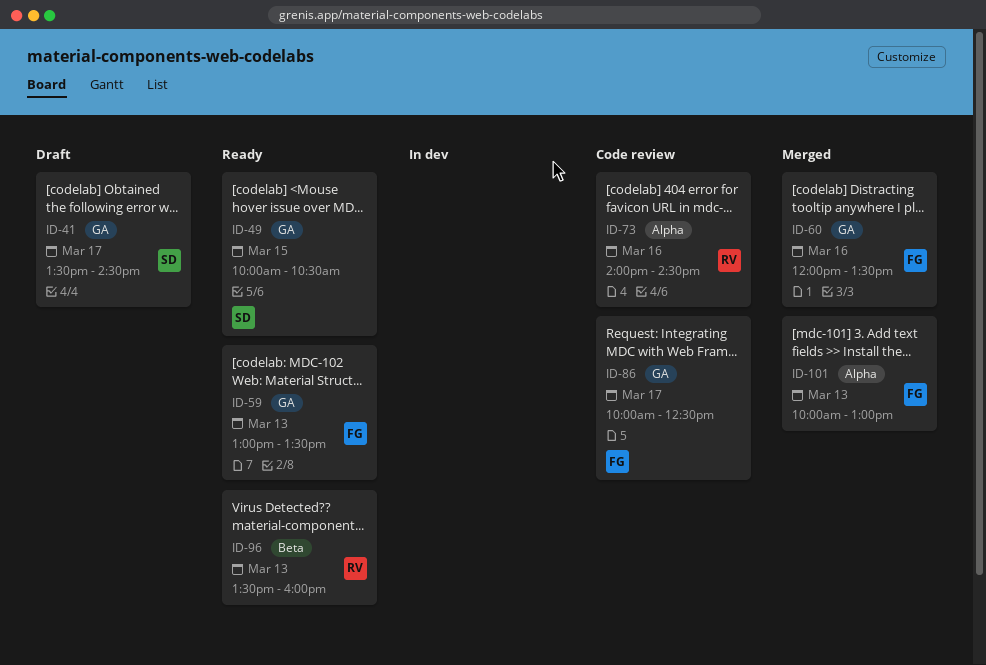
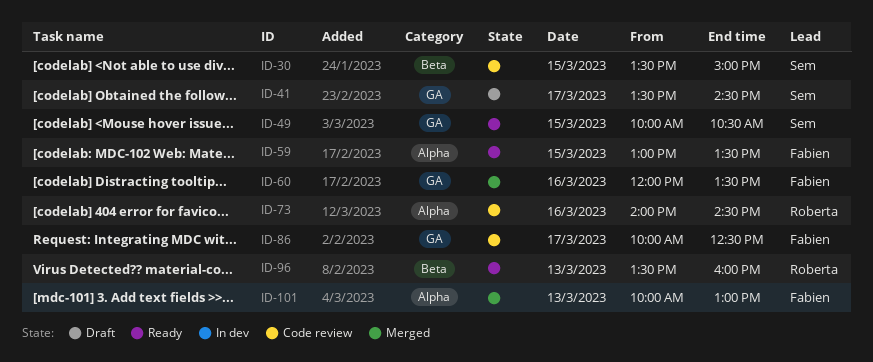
ID-30: none -> present
ID-59, label: GA -> Alpha
ID-59, day: Mar 13 -> Mar 15

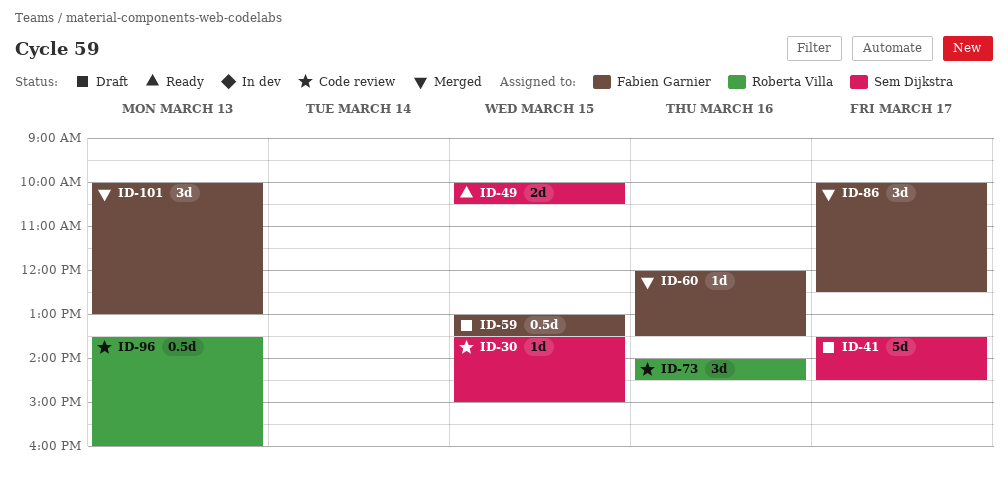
ID-59, status: Ready -> Draft
ID-86, status: Code review -> Merged
ID-96, status: Ready -> Code review

